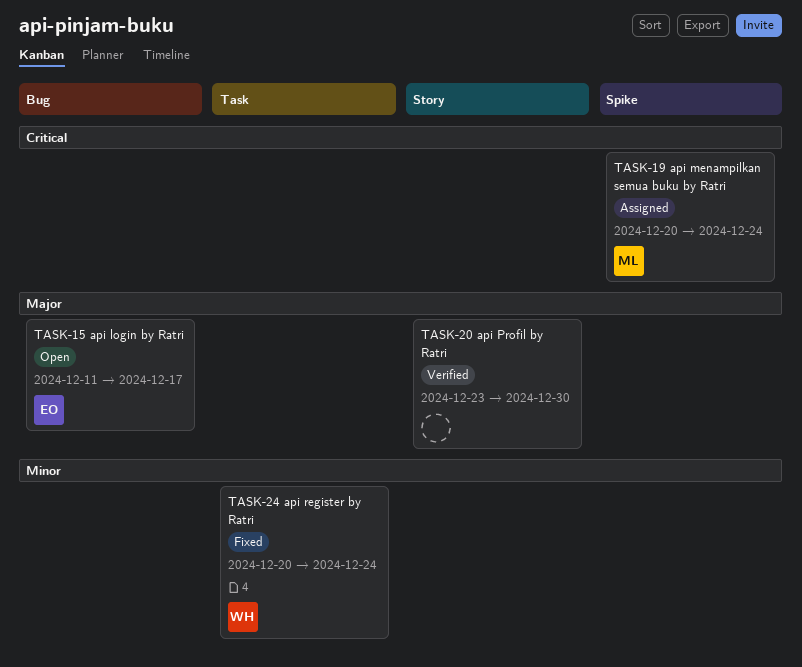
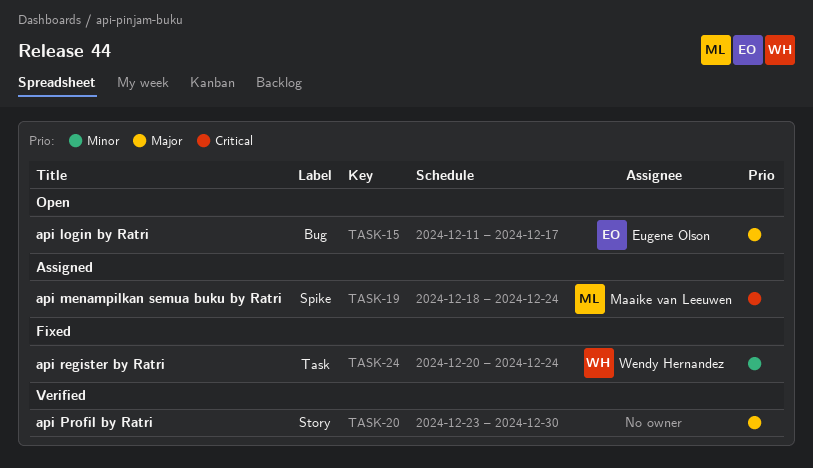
TASK-19, start: Dec 20 -> Dec 18

